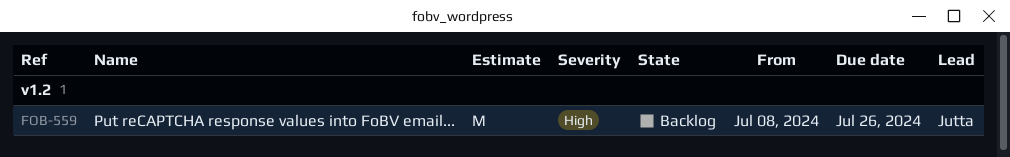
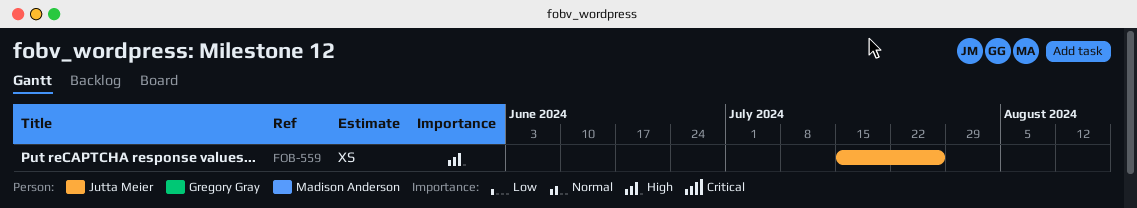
FOB-559, estimate: M -> XS
FOB-559, start: Jul 8 -> Jul 15

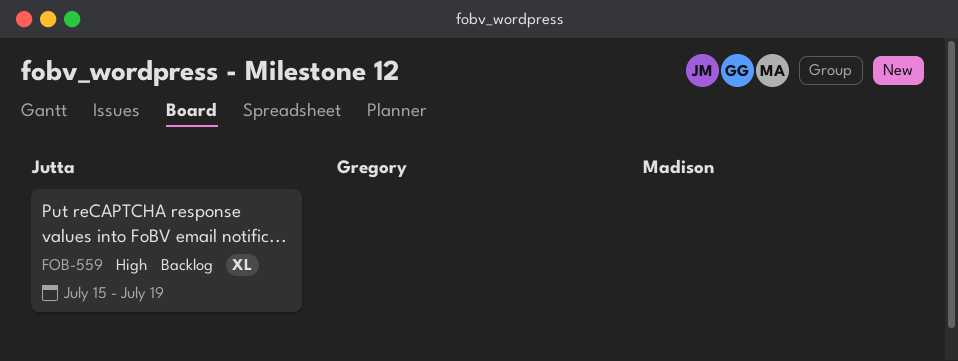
FOB-559, estimate: XS -> XL
FOB-559, due: Jul 26 -> Jul 19

